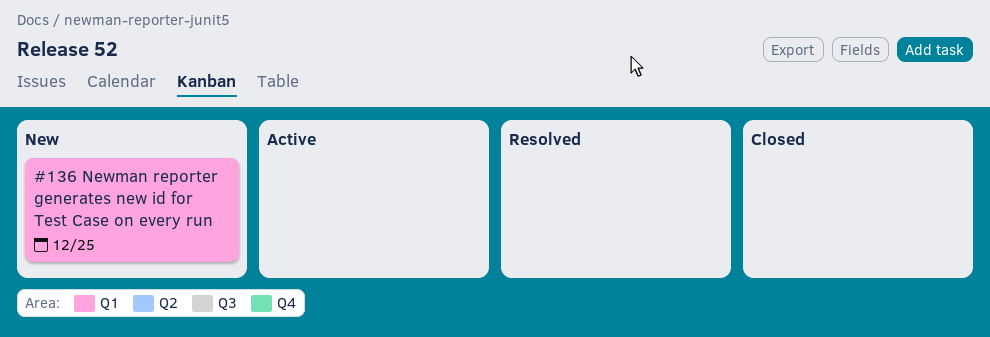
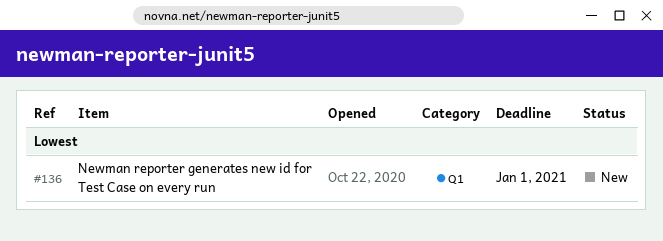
#136, due: Dec 25 -> Jan 1

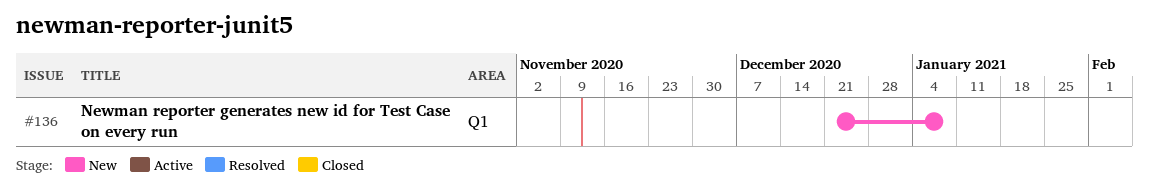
#136, due: Jan 1 -> Jan 8

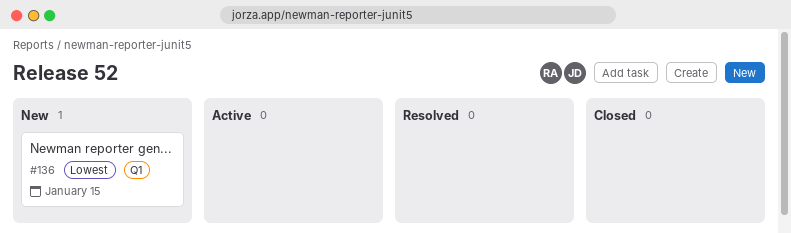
#136, due: Jan 8 -> Jan 15

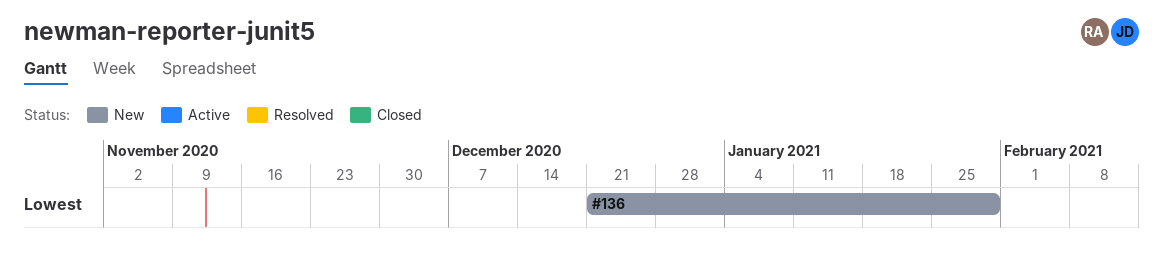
#136, due: Jan 15 -> Jan 29

